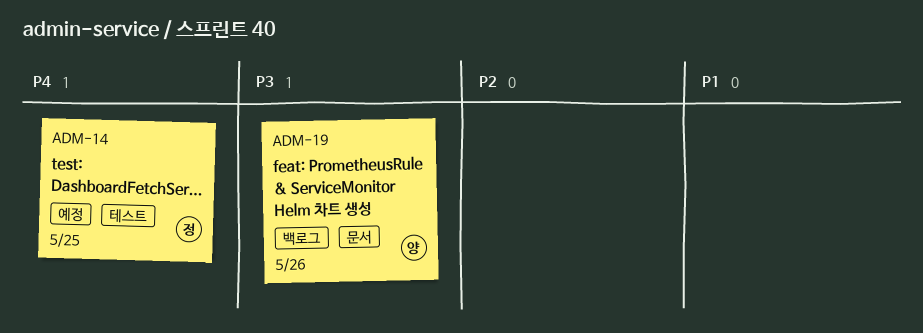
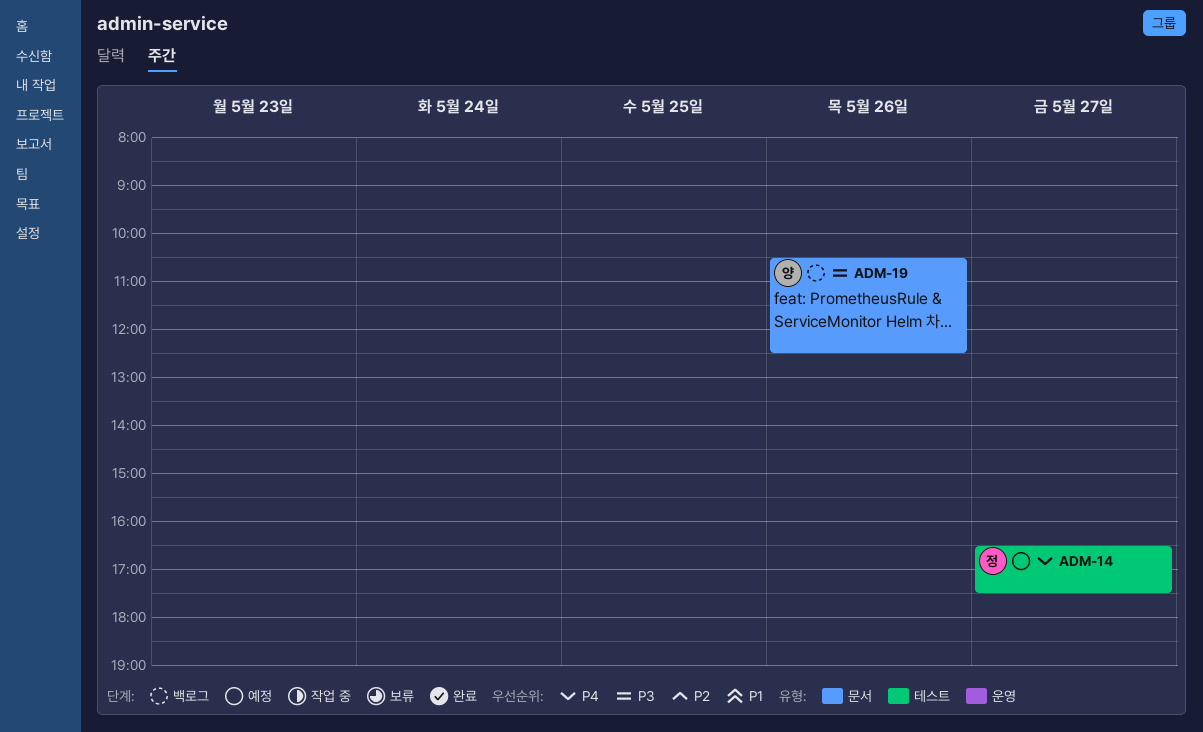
ADM-14, day: May 25 -> May 27

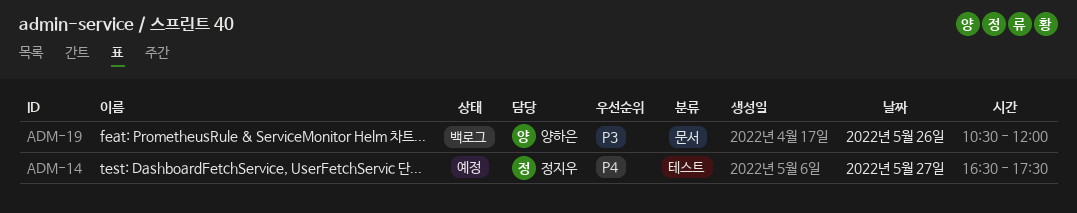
ADM-19, ends: 12:30 -> 12:00

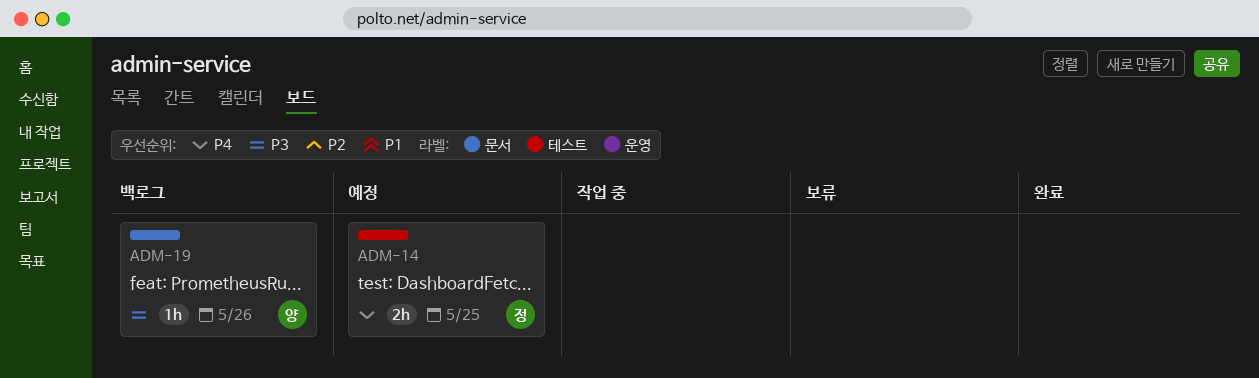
ADM-14, day: May 27 -> May 25

